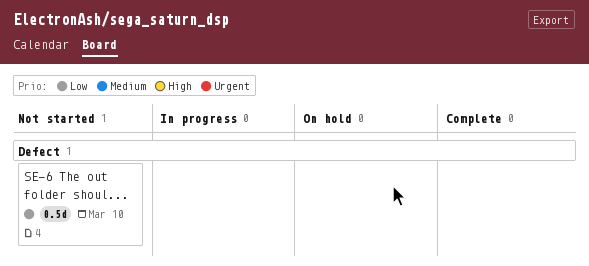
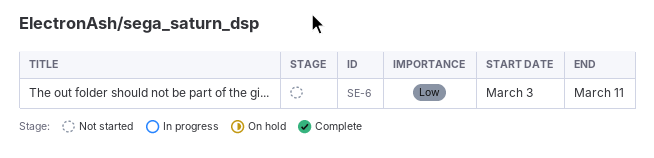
SE-6, due: Mar 10 -> Mar 11

